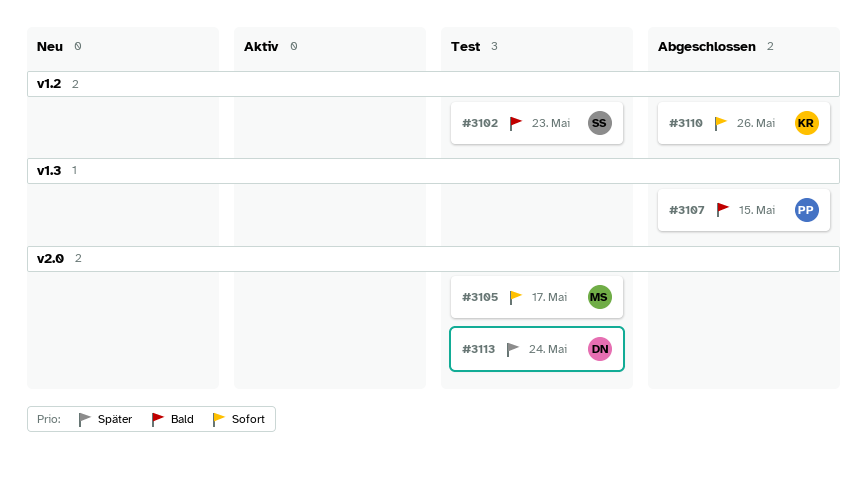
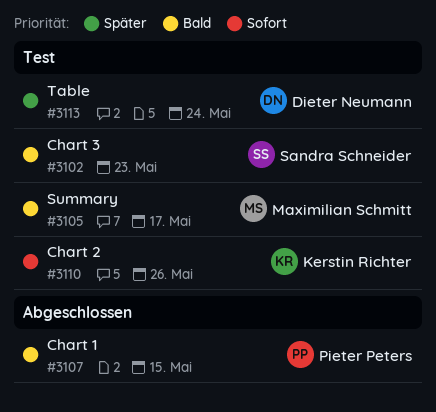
#3105, priority: Sofort -> Bald
#3110, status: Abgeschlossen -> Test

